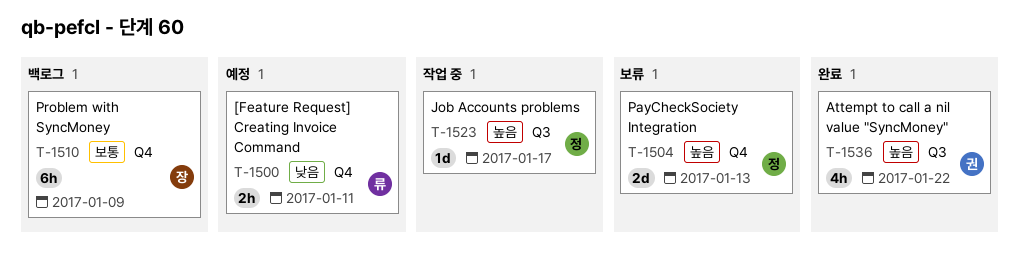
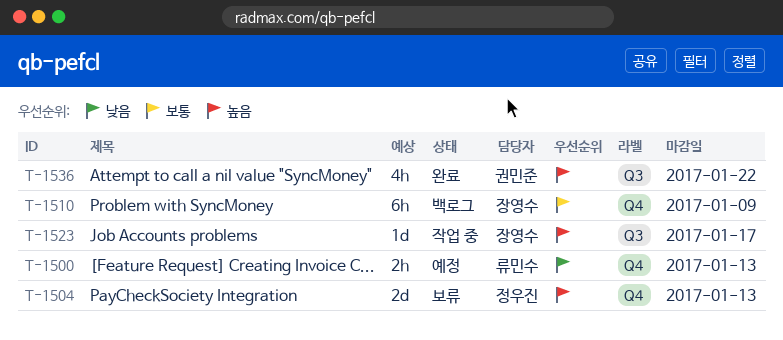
T-1500, due: Jan 11 -> Jan 13
T-1523, owner: 정우진 -> 장영수

